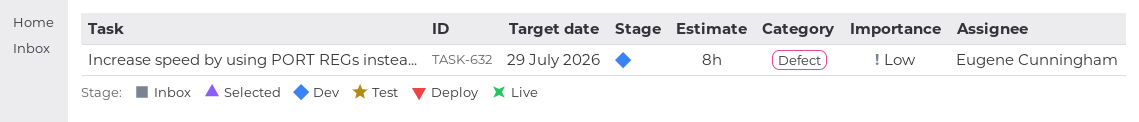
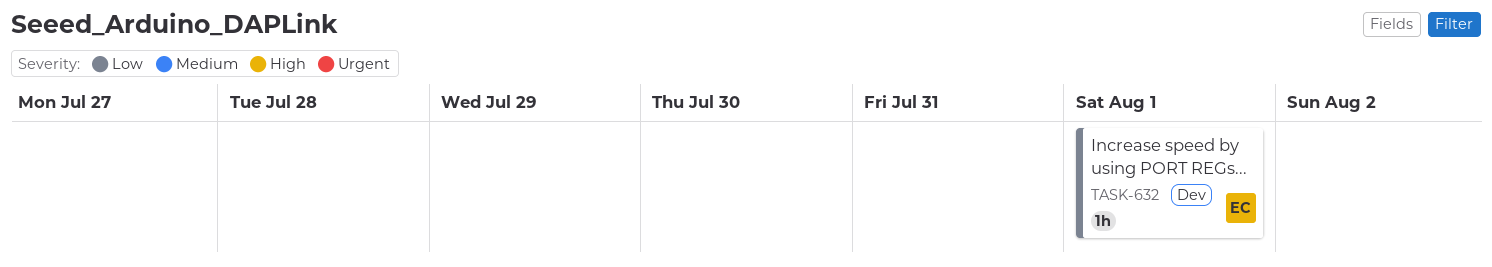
TASK-632, estimate: 8h -> 1h
TASK-632, due: Jul 29 -> Aug 1

